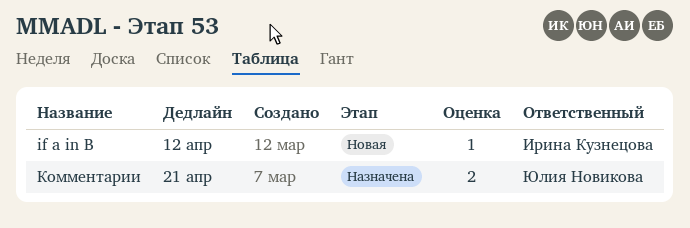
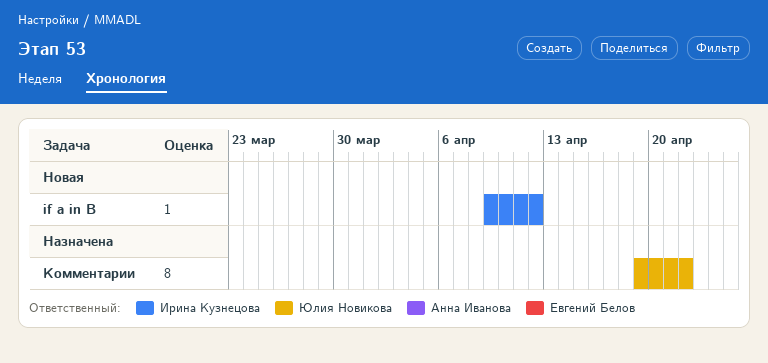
Комментарии, estimate: 2 -> 8
Комментарии, due: Apr 21 -> Apr 22

